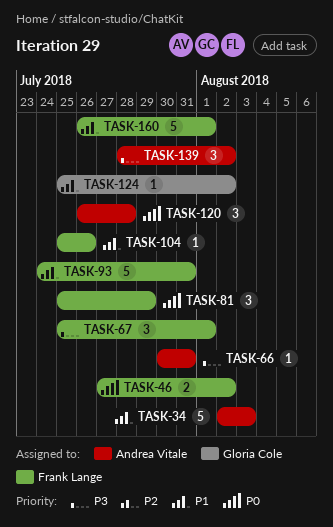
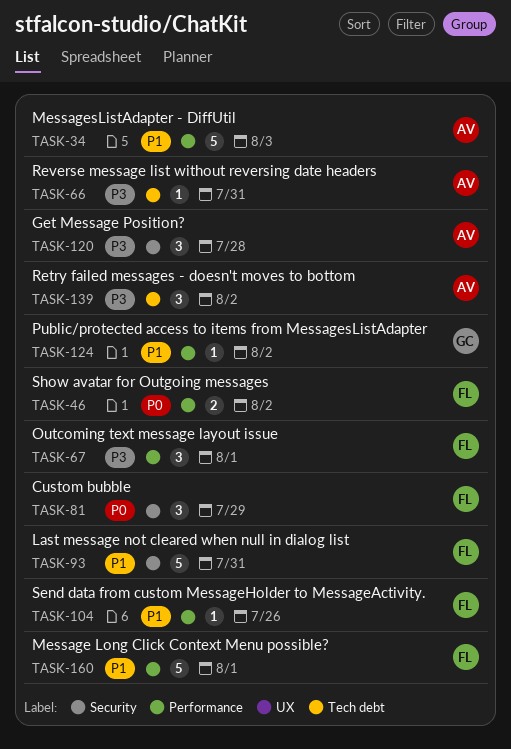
TASK-120, priority: P0 -> P3

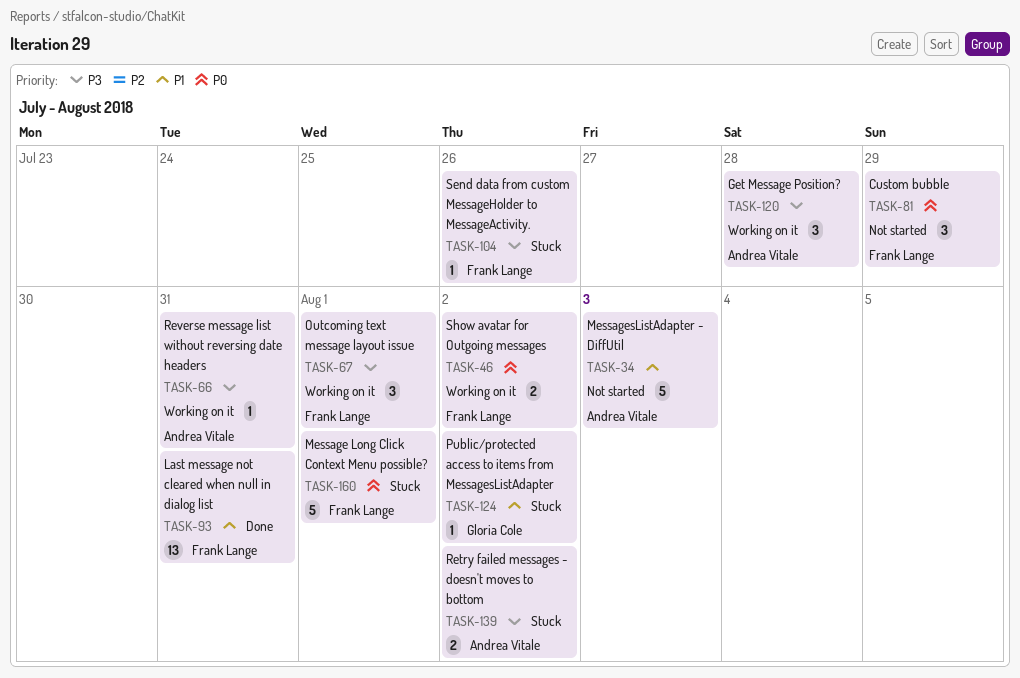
TASK-93, estimate: 5 -> 13
TASK-104, priority: P1 -> P3
TASK-139, estimate: 3 -> 2
TASK-160, priority: P1 -> P0

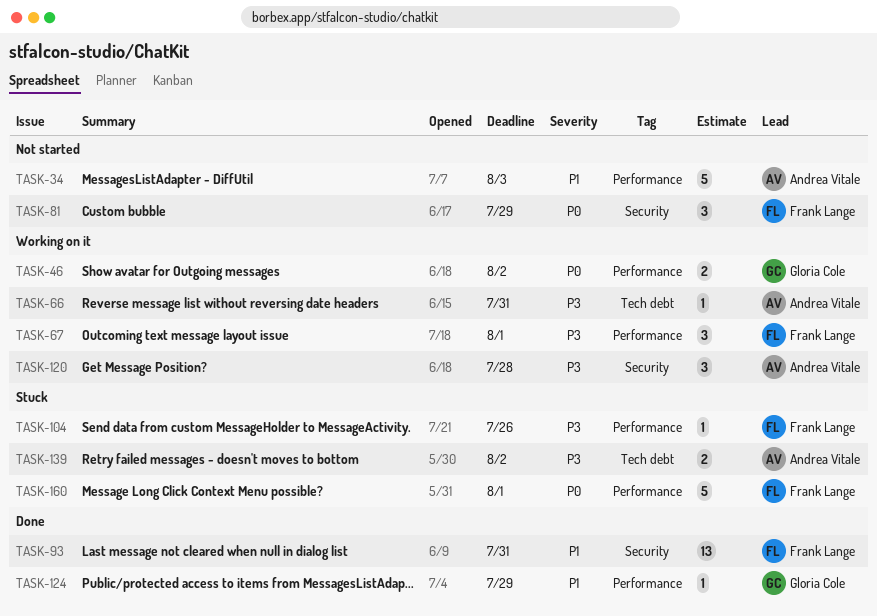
TASK-46, owner: Frank Lange -> Gloria Cole
TASK-124, status: Stuck -> Done
TASK-124, due: Aug 2 -> Jul 29

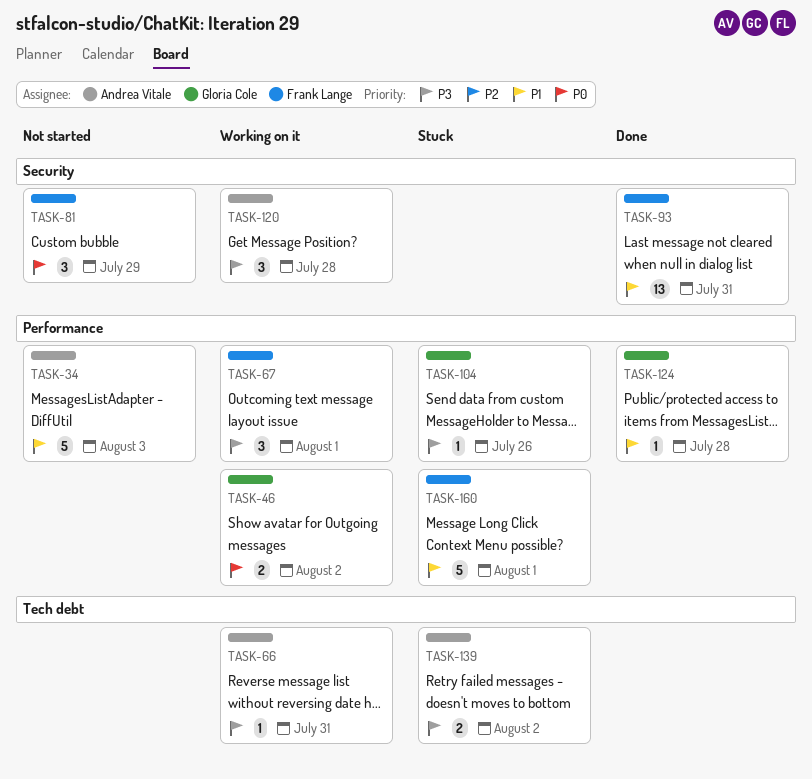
TASK-104, owner: Frank Lange -> Gloria Cole
TASK-124, due: Jul 29 -> Jul 28
TASK-160, priority: P0 -> P1

